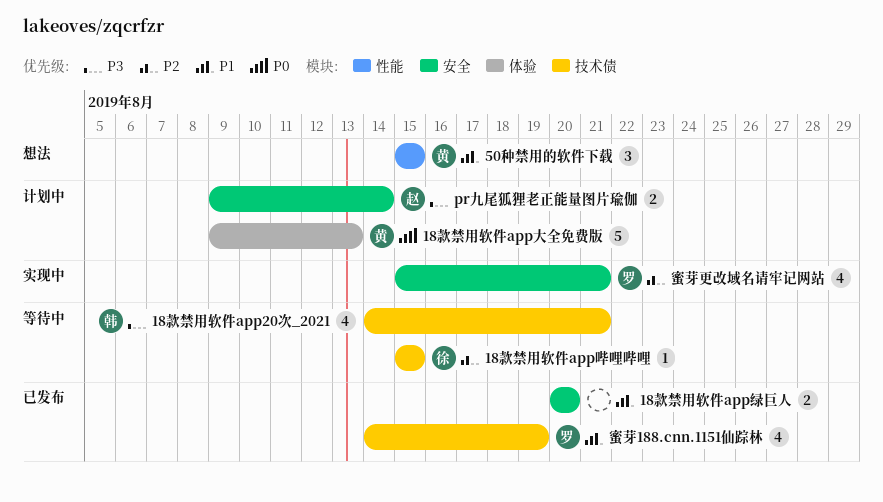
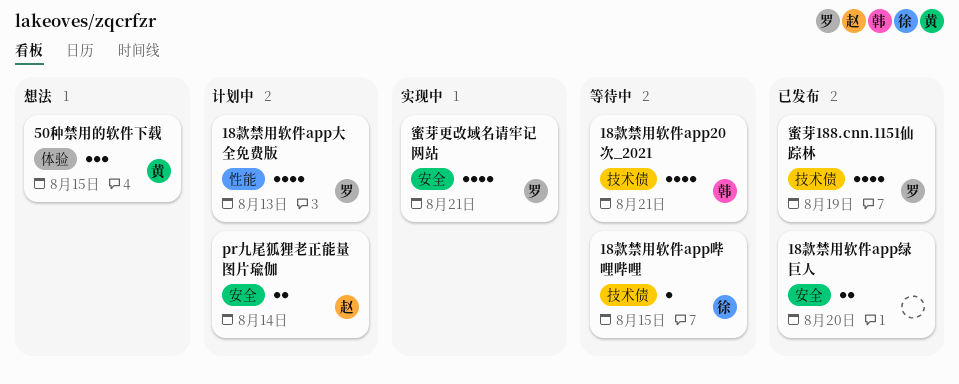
18款禁用软件app大全免费版, owner: 黄 -> 罗
18款禁用软件app大全免费版, label: 体验 -> 性能
18款禁用软件app大全免费版, estimate: 5 -> 4
50种禁用的软件下载, label: 性能 -> 体验

